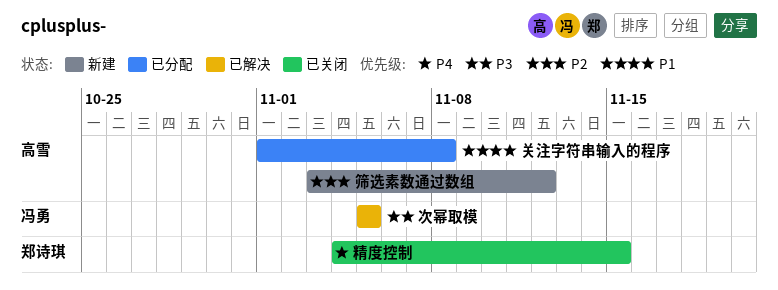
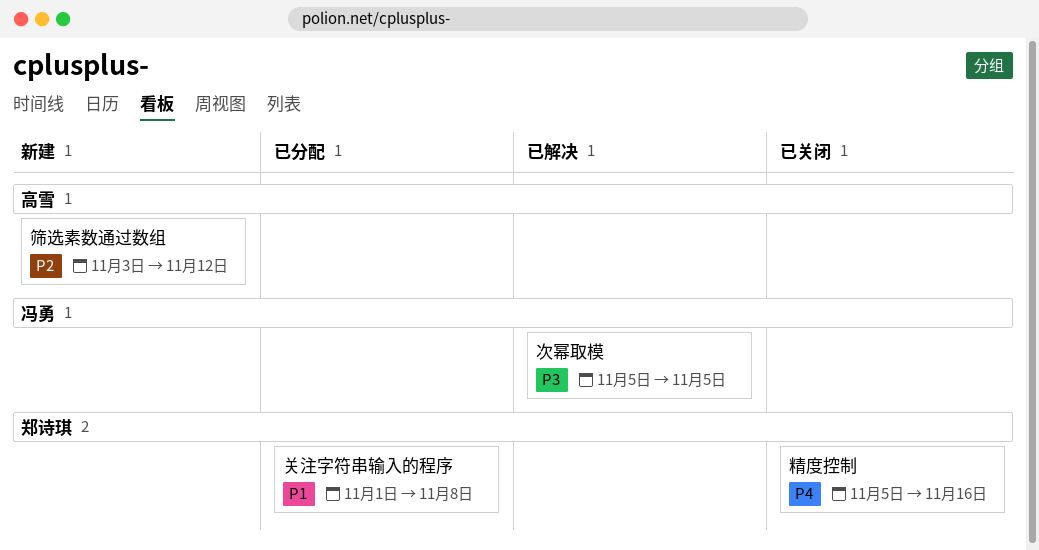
关注字符串输入的程序, owner: 高雪 -> 郑诗琪
精度控制, start: Nov 4 -> Nov 5
精度控制, due: Nov 15 -> Nov 16

